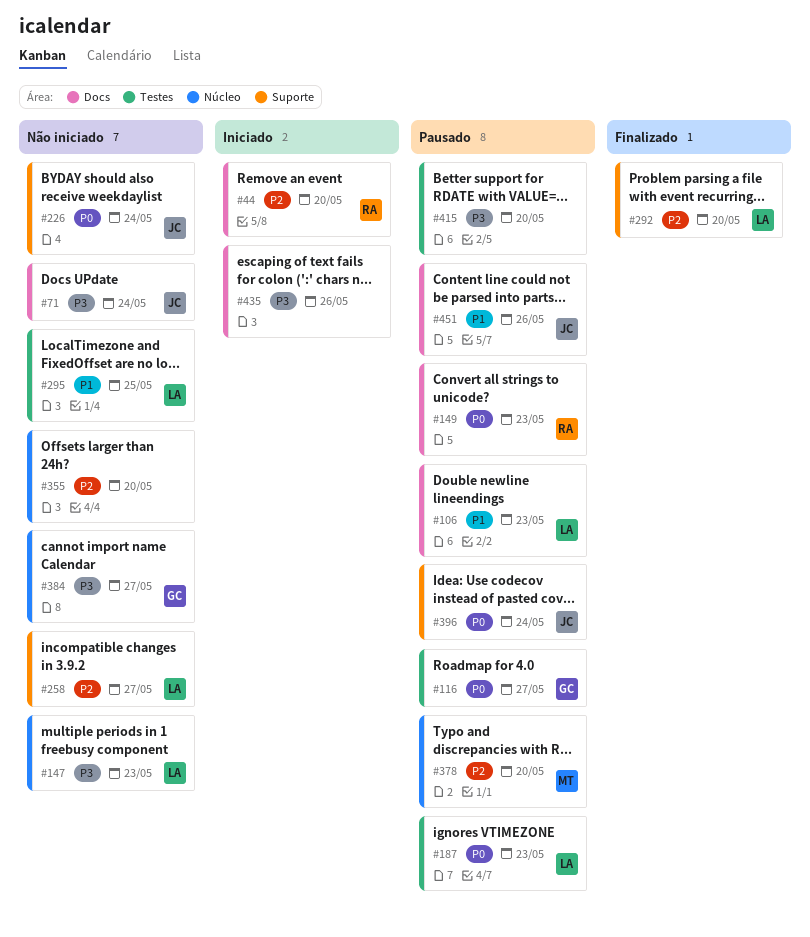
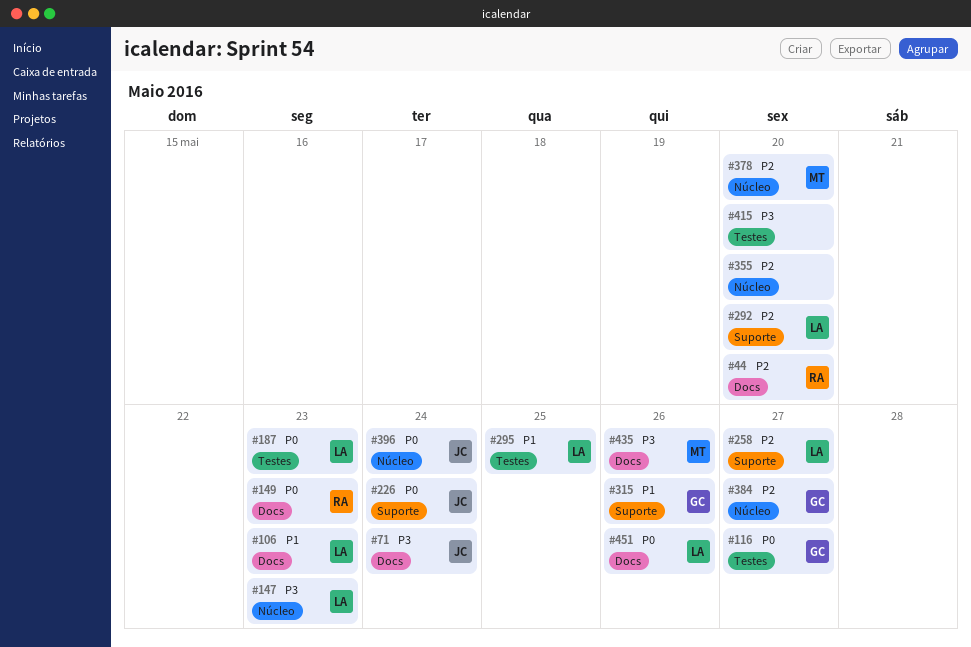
#315: none -> present
#384, priority: P3 -> P2
#396, label: Suporte -> Núcleo
#435, owner: none -> MT
#451, owner: JC -> LA
#451, priority: P1 -> P0

